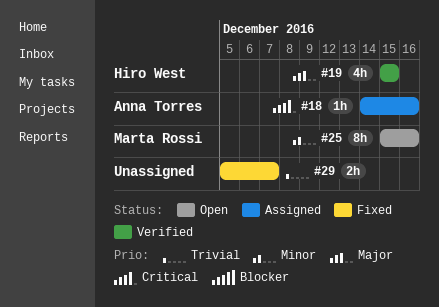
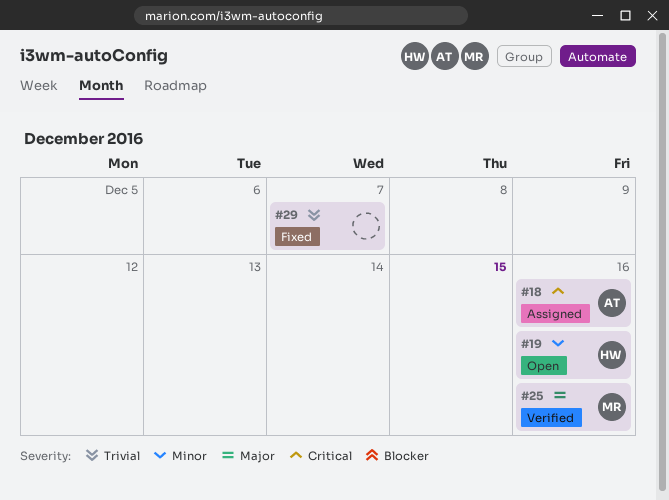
#19, status: Verified -> Open
#19, priority: Major -> Minor
#19, due: Dec 15 -> Dec 16
#25, status: Open -> Verified
#25, priority: Minor -> Major

